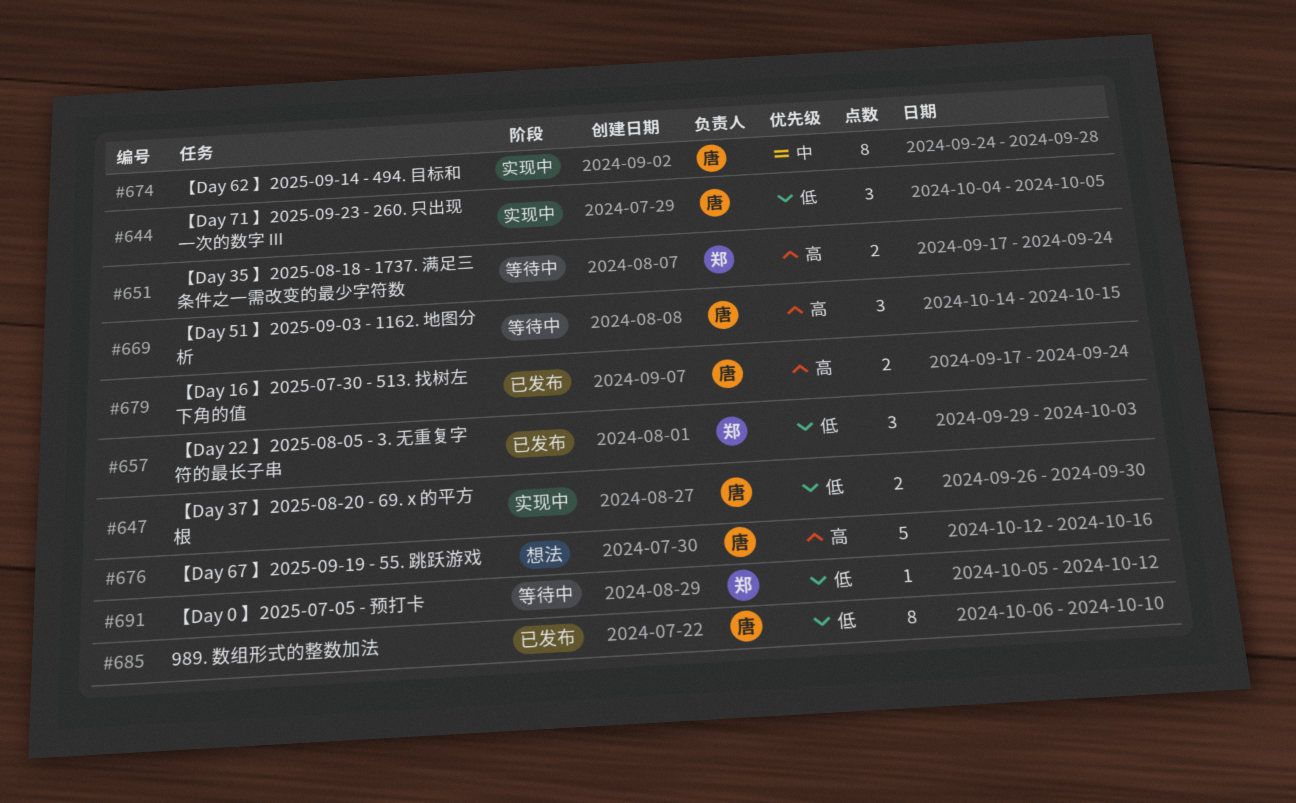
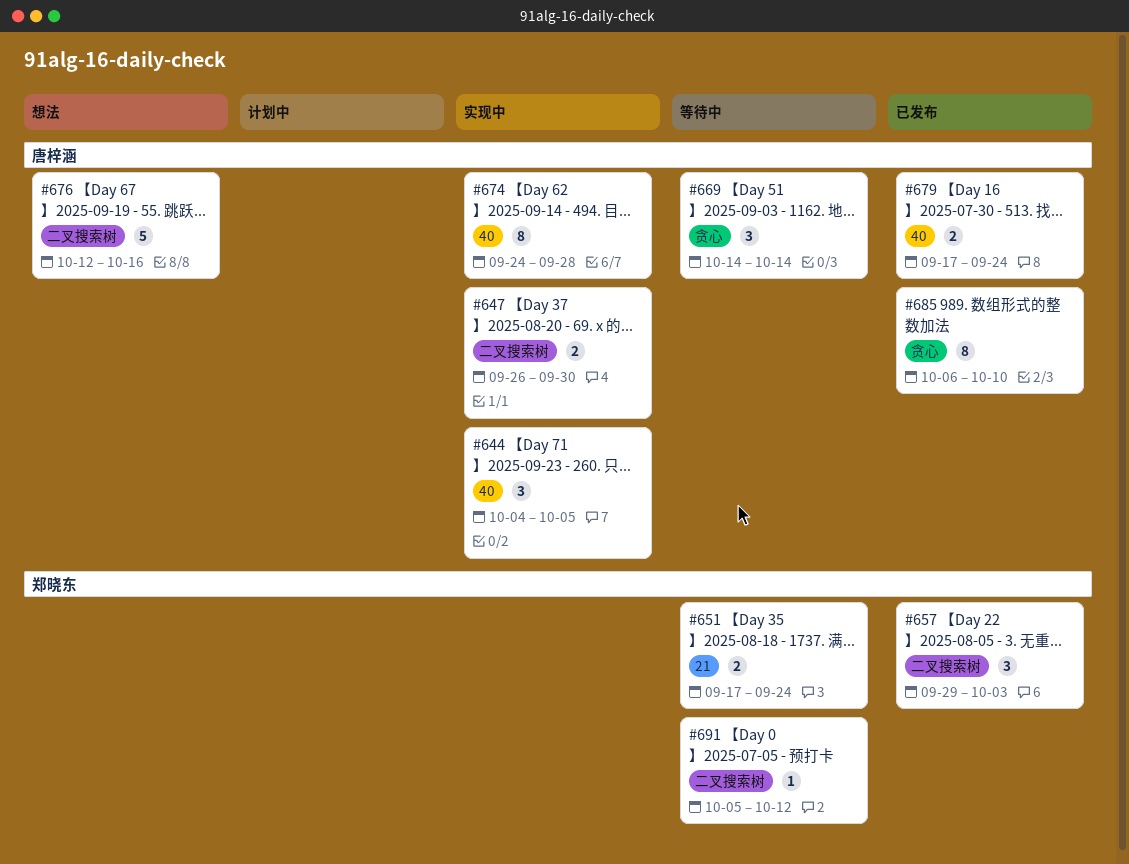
#669, due: Oct 15 -> Oct 14

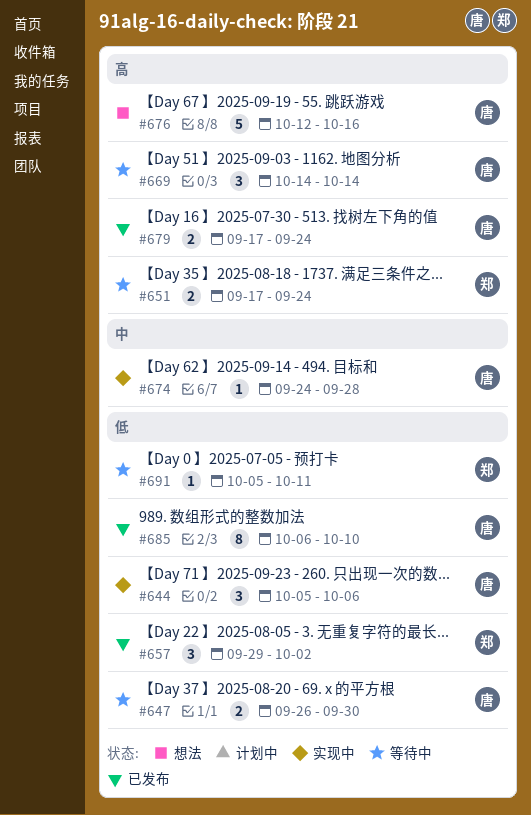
#644, start: Oct 4 -> Oct 5
#644, due: Oct 5 -> Oct 6
#647, status: 实现中 -> 等待中
#657, due: Oct 3 -> Oct 2
#674, estimate: 8 -> 1
#691, due: Oct 12 -> Oct 11

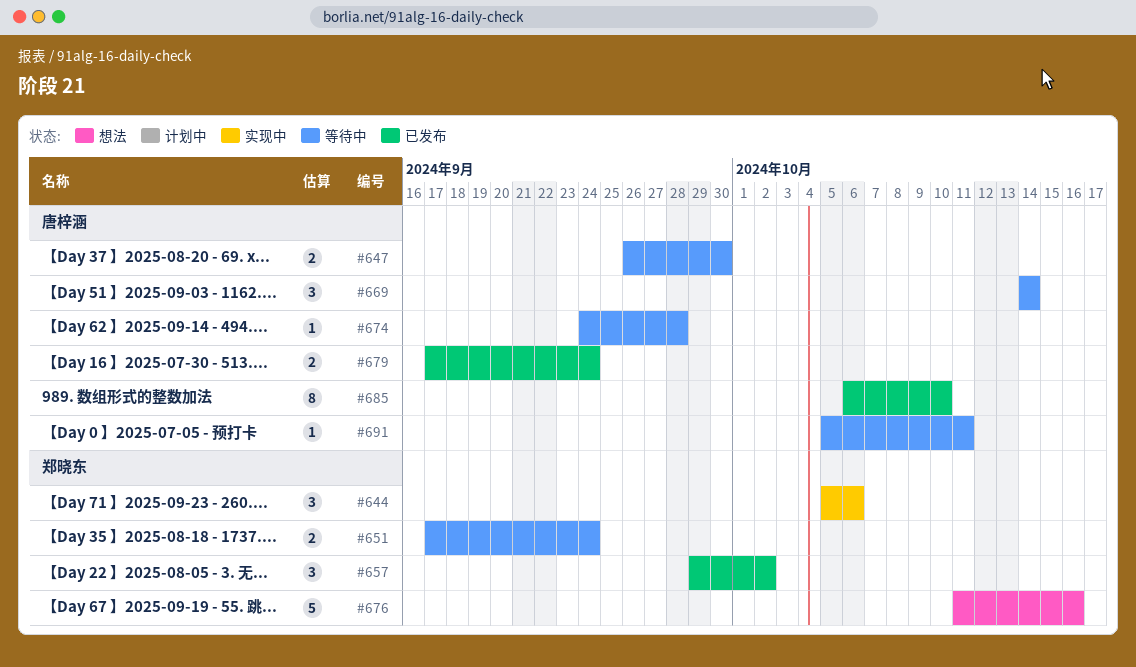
#644, owner: 唐梓涵 -> 郑晓东
#674, status: 实现中 -> 等待中
#676, owner: 唐梓涵 -> 郑晓东
#676, start: Oct 12 -> Oct 11
#691, owner: 郑晓东 -> 唐梓涵

